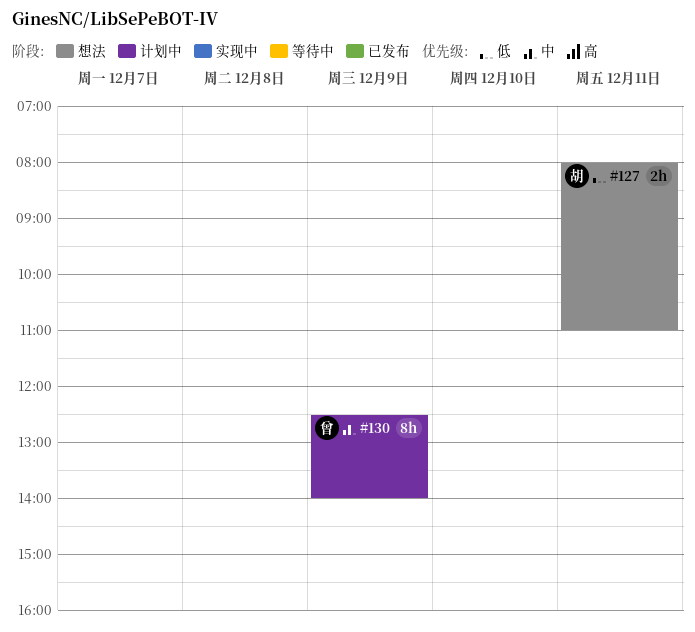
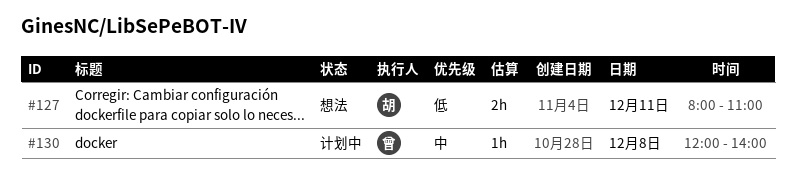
#130, estimate: 8h -> 1h
#130, day: Dec 9 -> Dec 8
#130, begins: 12:30 -> 12:00

